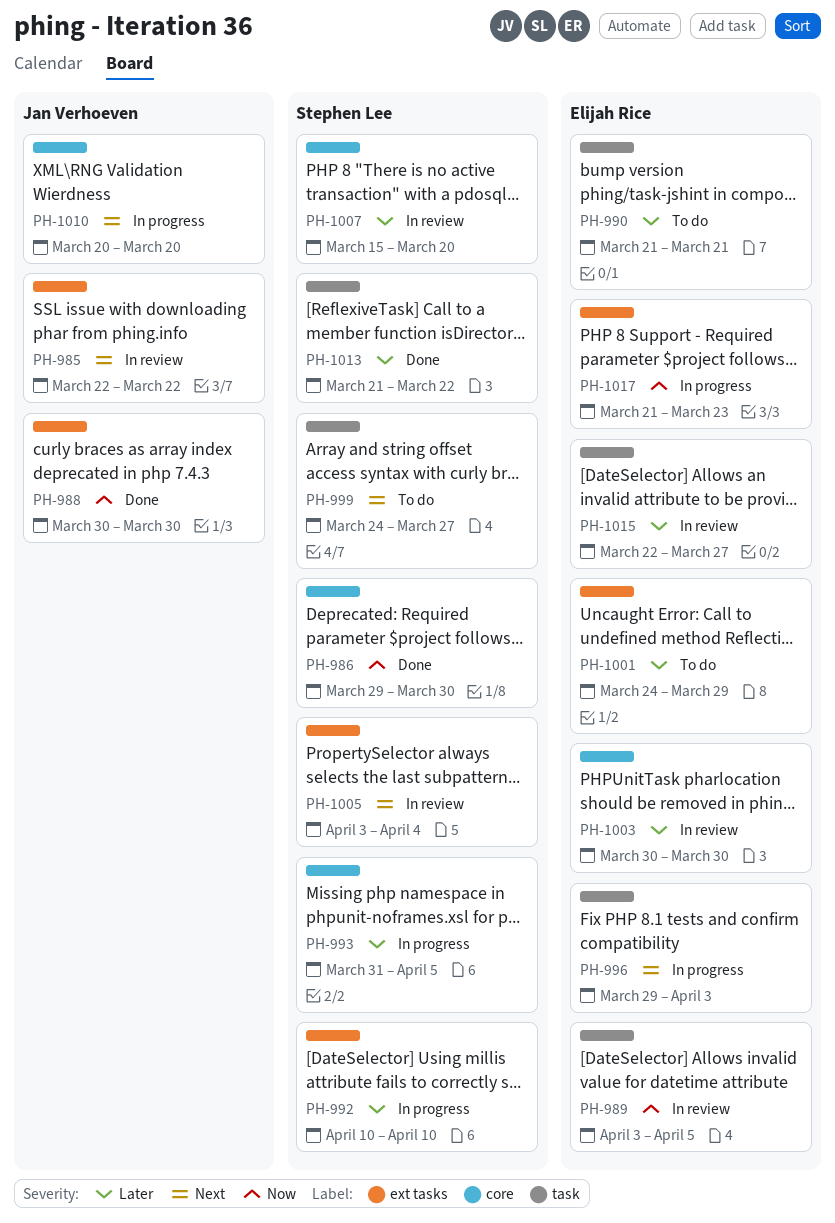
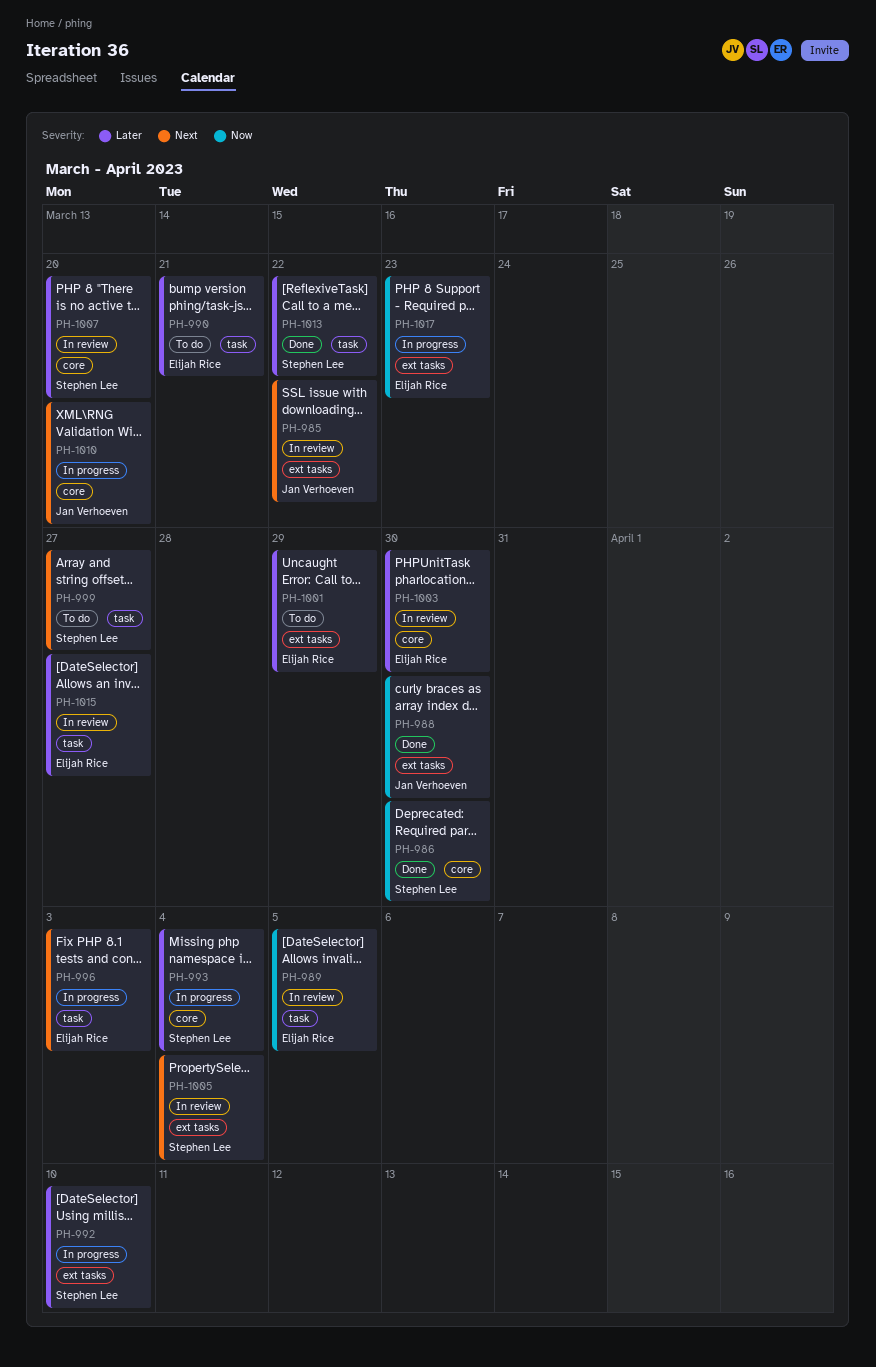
PH-993, due: Apr 5 -> Apr 4

